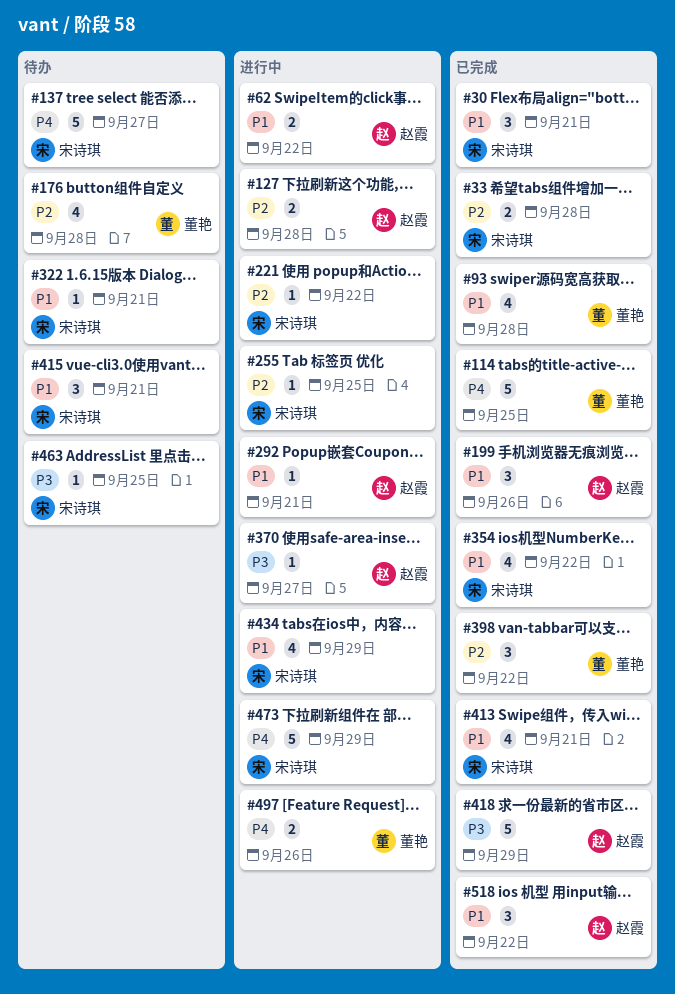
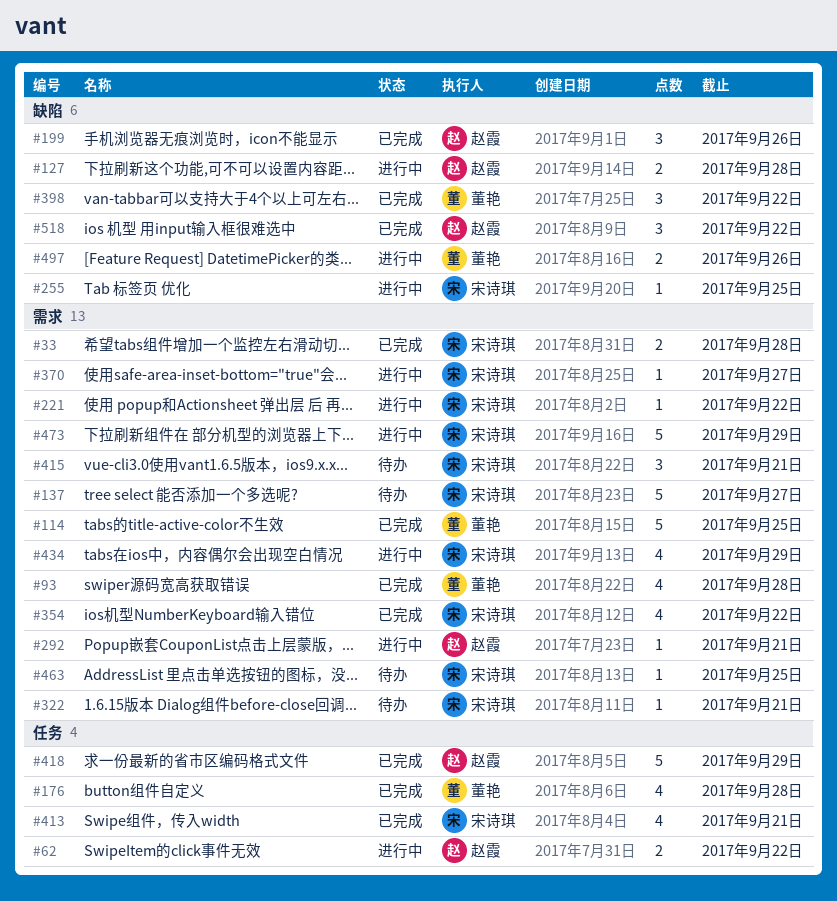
#30: present -> none
#176, status: 待办 -> 已完成
#370, owner: 赵霞 -> 宋诗琪

